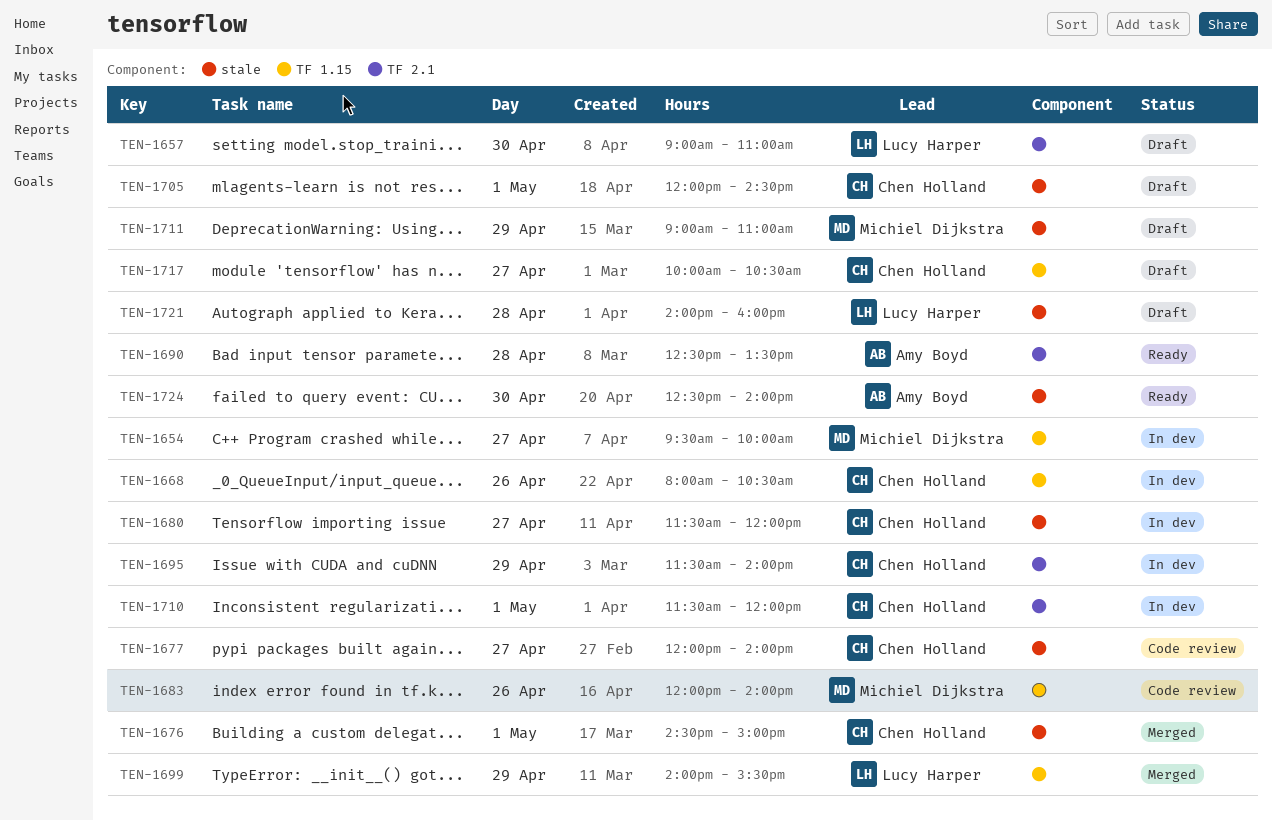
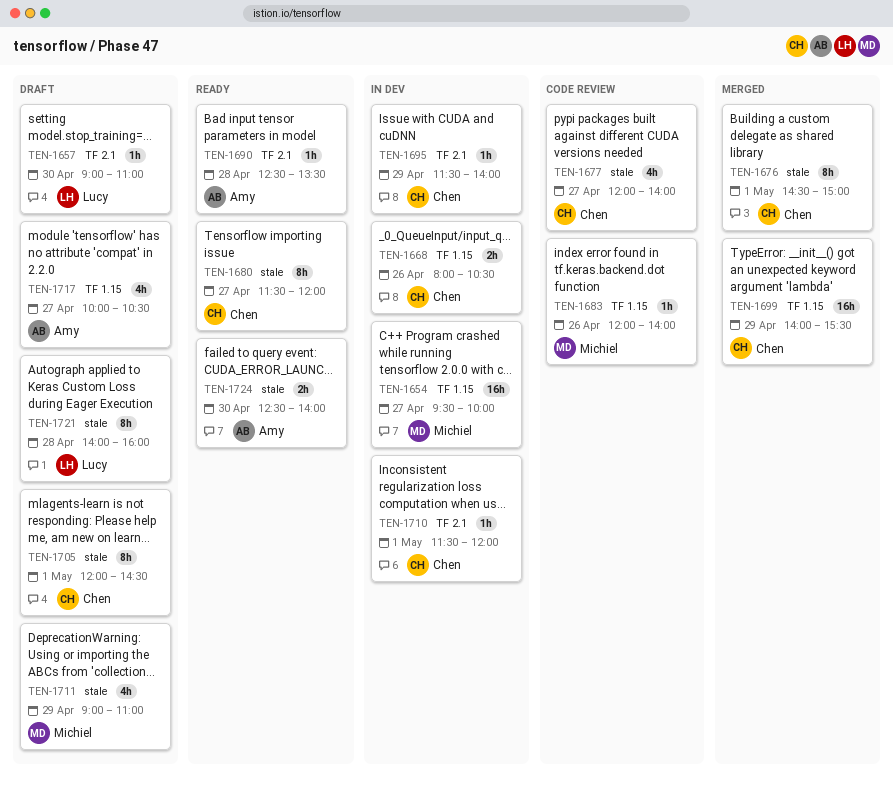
TEN-1680, status: In dev -> Ready
TEN-1699, owner: Lucy Harper -> Chen Holland
TEN-1717, owner: Chen Holland -> Amy Boyd

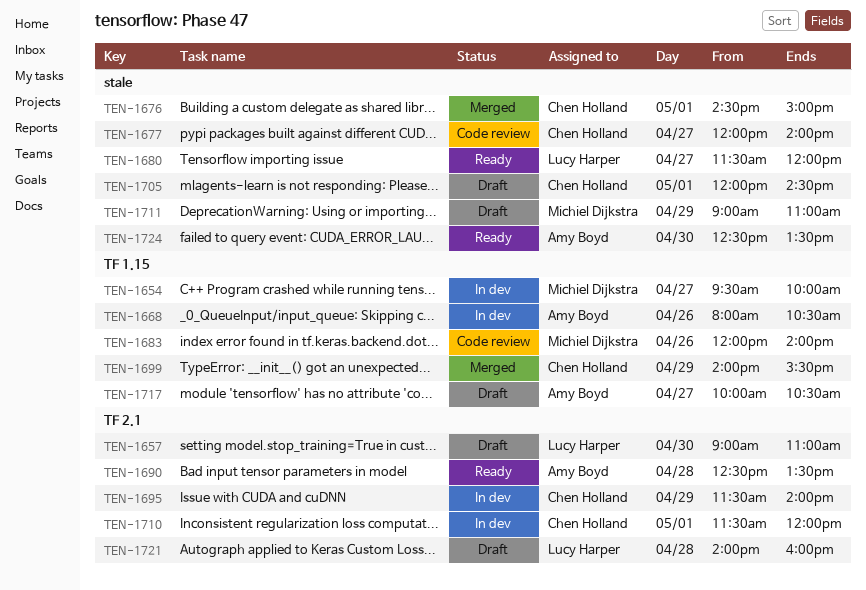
TEN-1668, owner: Chen Holland -> Amy Boyd
TEN-1680, owner: Chen Holland -> Lucy Harper
TEN-1721, label: stale -> TF 2.1
TEN-1724, ends: 14:00 -> 13:30

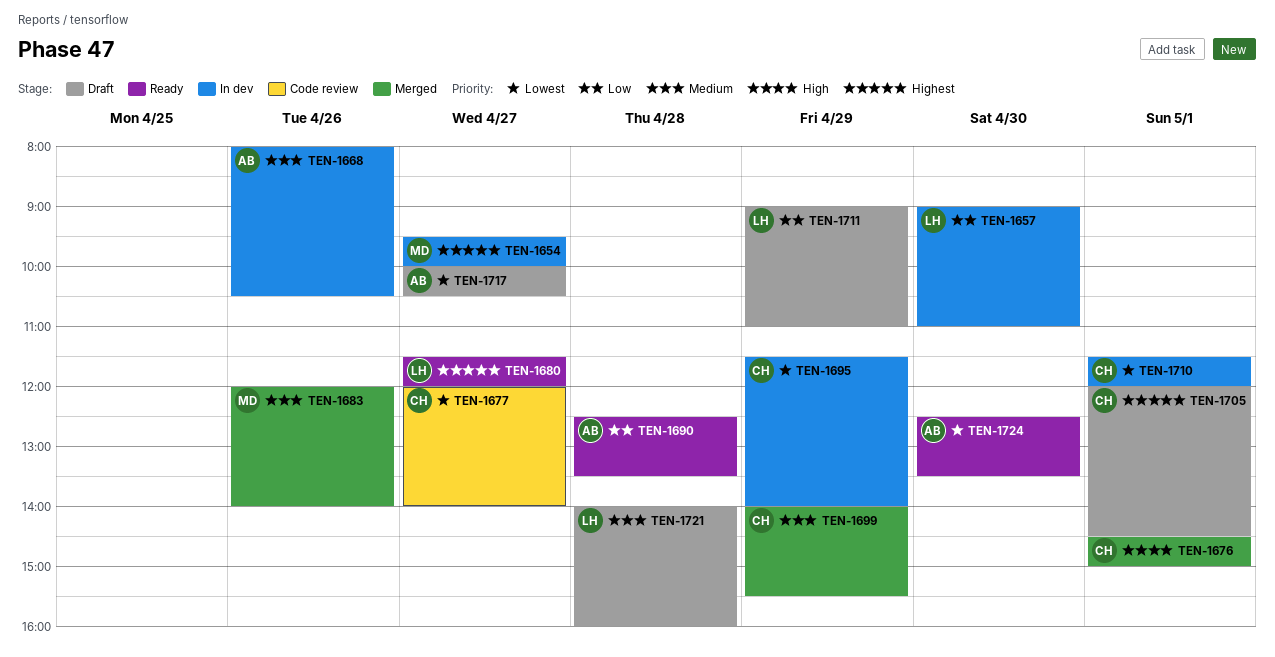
TEN-1657, status: Draft -> In dev
TEN-1683, status: Code review -> Merged
TEN-1711, owner: Michiel Dijkstra -> Lucy Harper

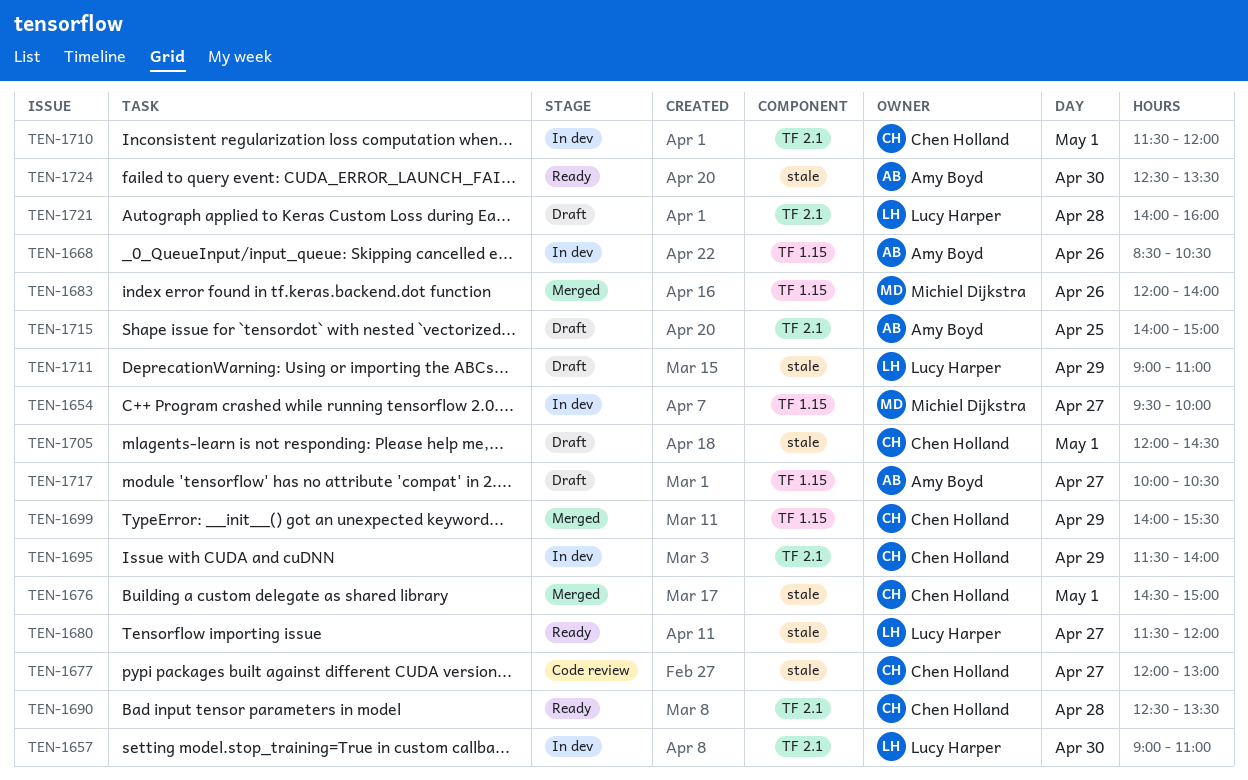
TEN-1668, begins: 08:00 -> 08:30
TEN-1677, ends: 14:00 -> 13:00
TEN-1690, owner: Amy Boyd -> Chen Holland
TEN-1715: none -> present

